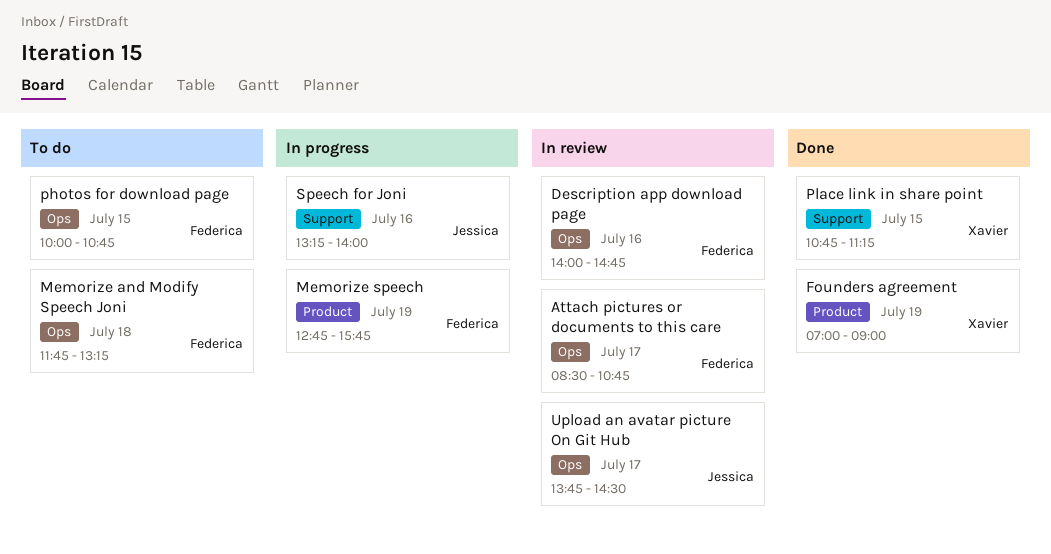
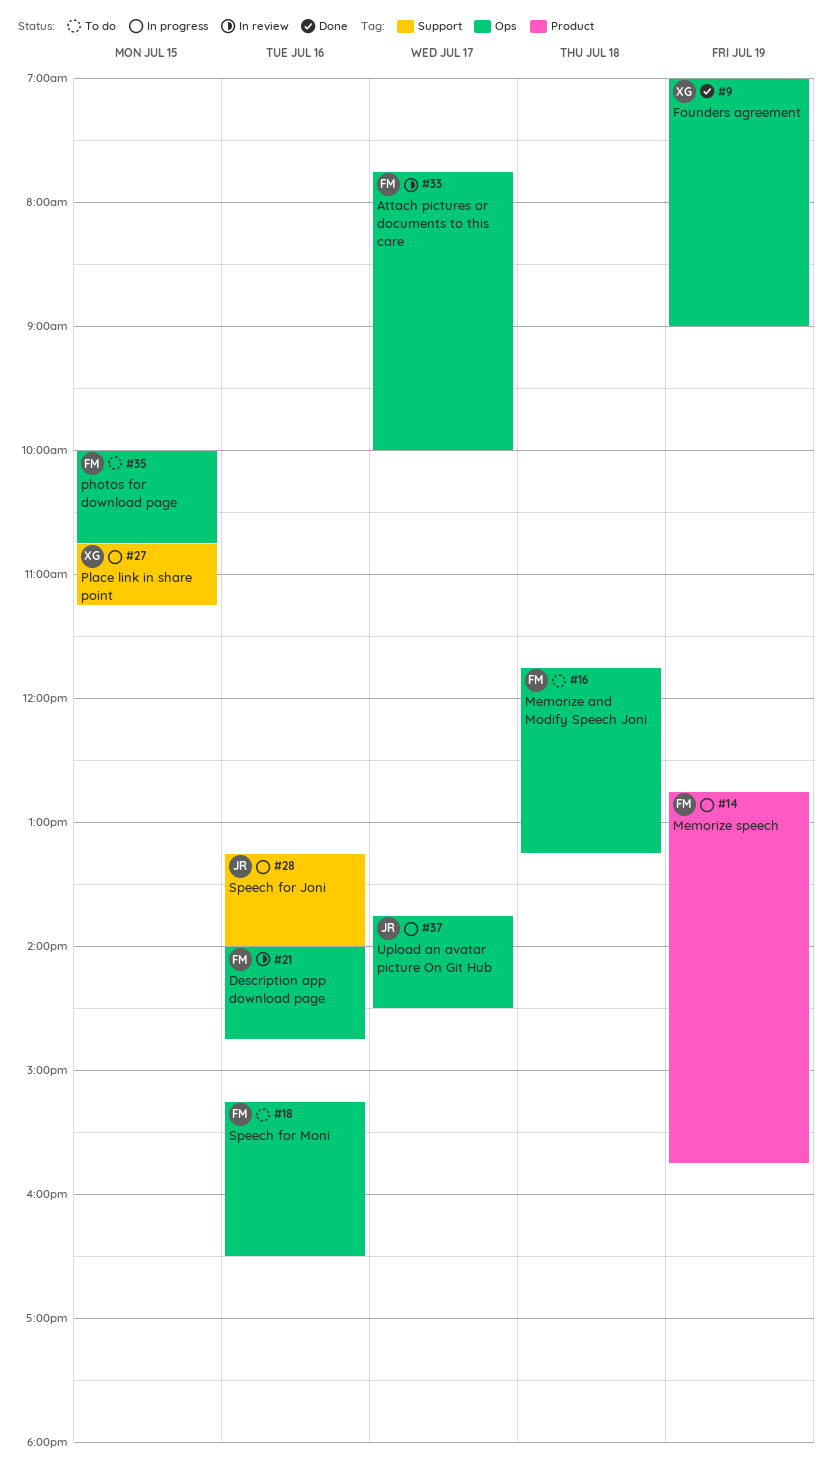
Attach pictures or documents to this care, begins: 08:30 -> 07:45
Attach pictures or documents to this care, ends: 10:45 -> 10:00
Founders agreement, label: Product -> Ops
Place link in share point, status: Done -> In progress
Speech for Moni: none -> present
Upload an avatar picture On Git Hub, status: In review -> In progress

